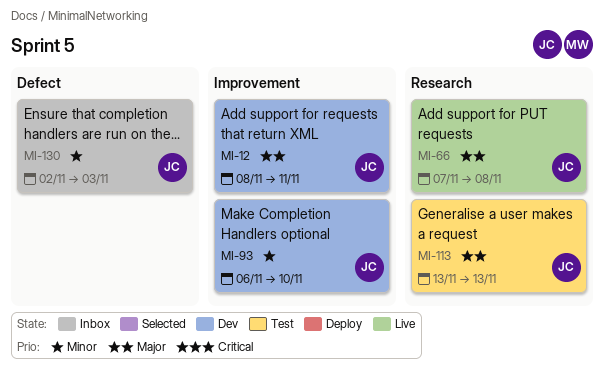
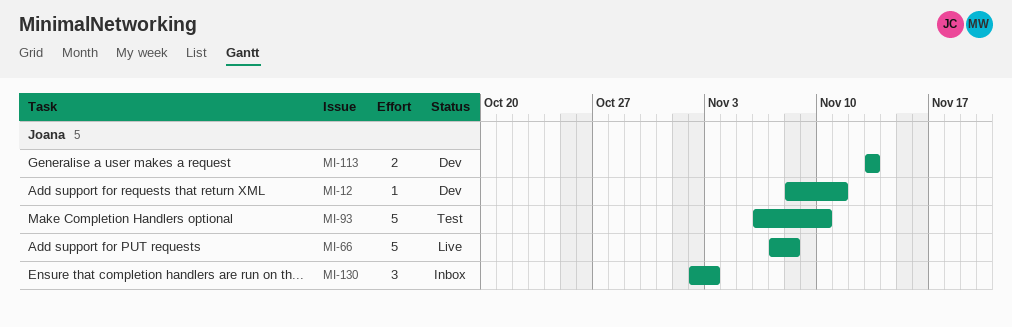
MI-93, status: Dev -> Test
MI-113, status: Test -> Dev

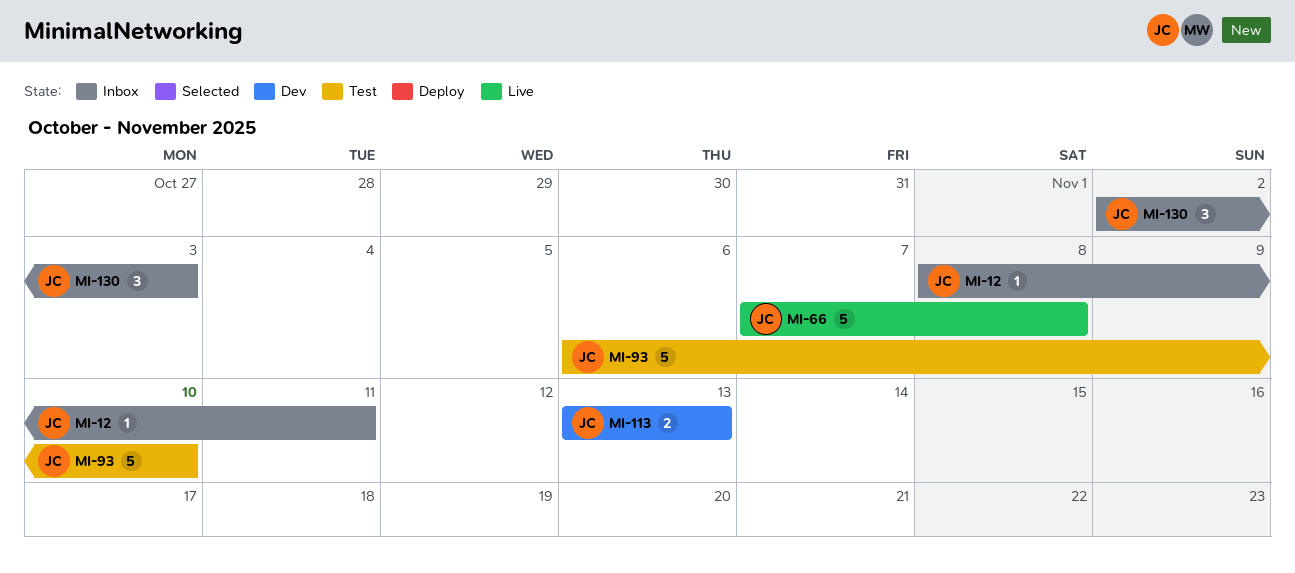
MI-12, status: Dev -> Inbox

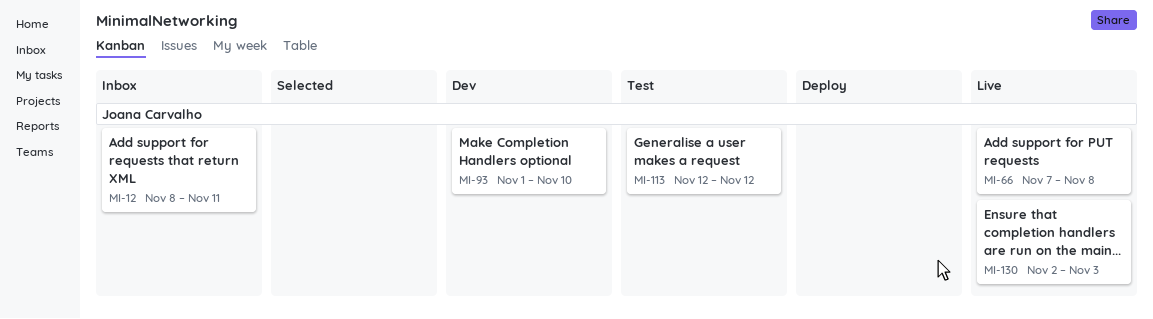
MI-93, status: Test -> Dev
MI-93, start: Nov 6 -> Nov 1
MI-113, status: Dev -> Test
MI-113, start: Nov 13 -> Nov 12
MI-113, due: Nov 13 -> Nov 12
MI-130, status: Inbox -> Live

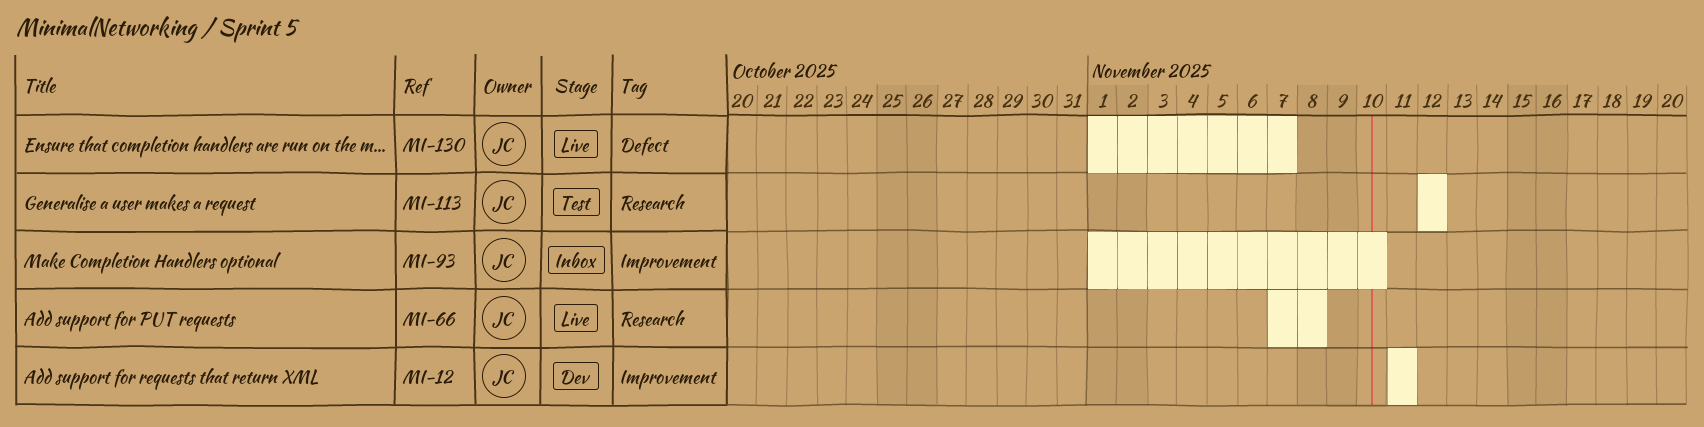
MI-12, status: Inbox -> Dev
MI-12, start: Nov 8 -> Nov 11
MI-93, status: Dev -> Inbox
MI-130, start: Nov 2 -> Nov 1
MI-130, due: Nov 3 -> Nov 7

